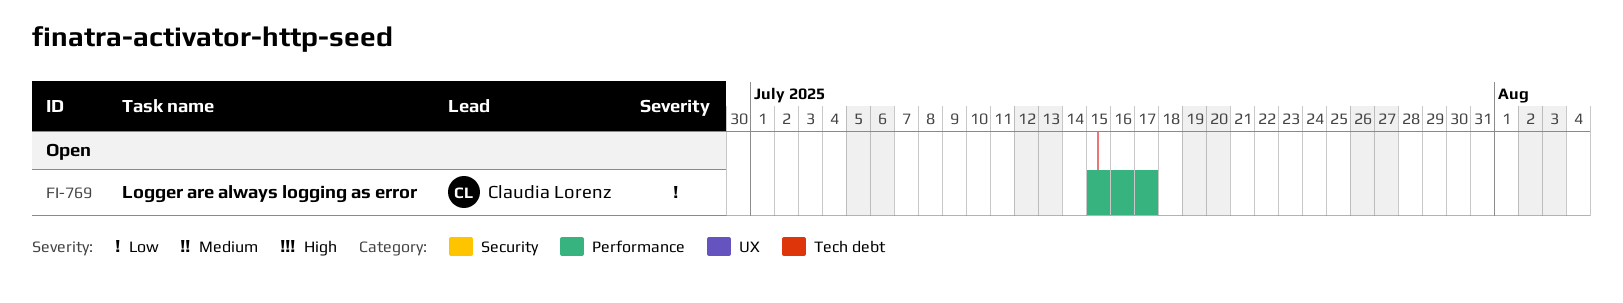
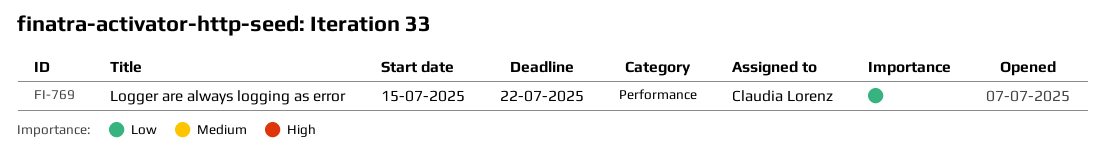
FI-769, due: Jul 17 -> Jul 22

